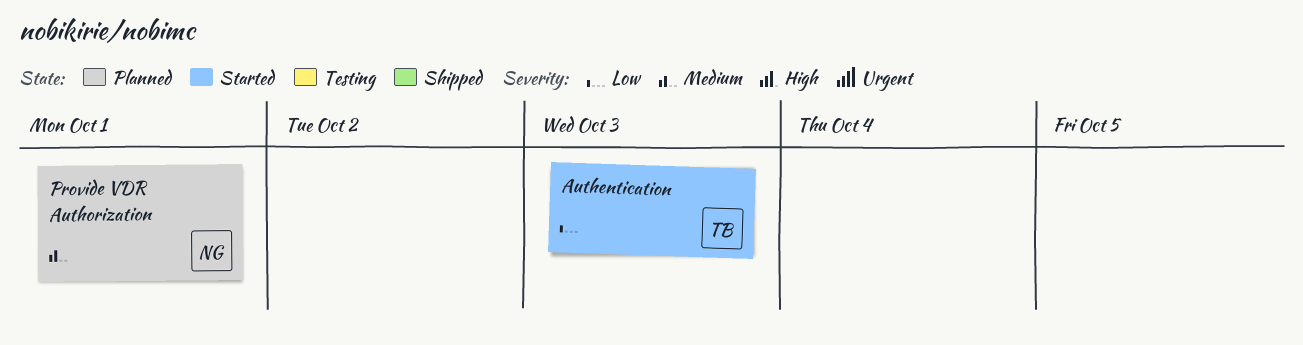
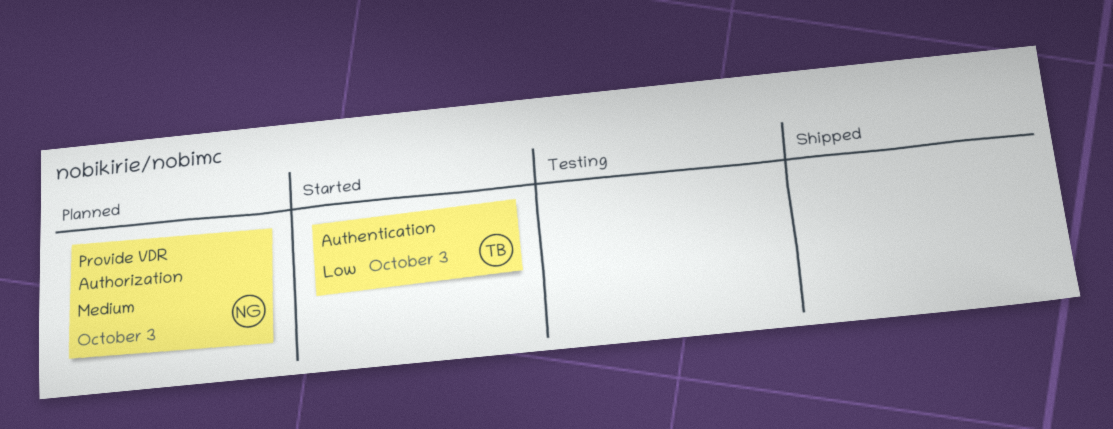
Provide VDR Authorization, due: Oct 1 -> Oct 3

